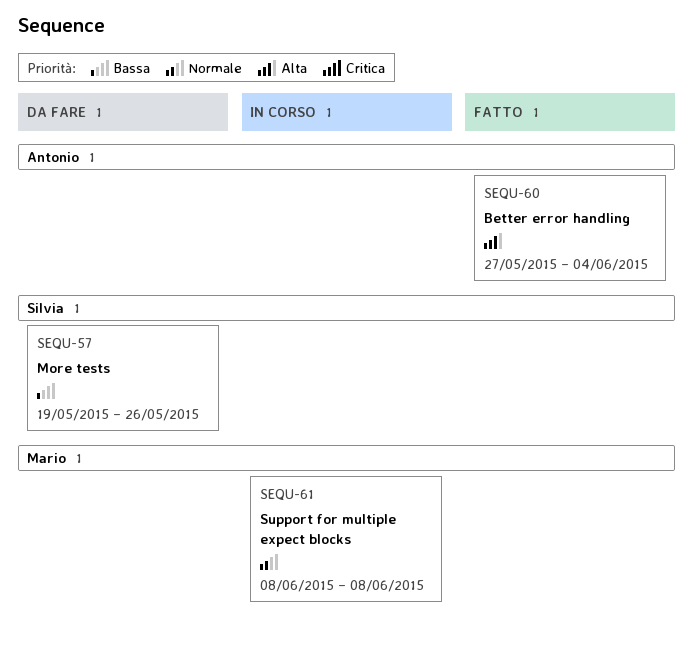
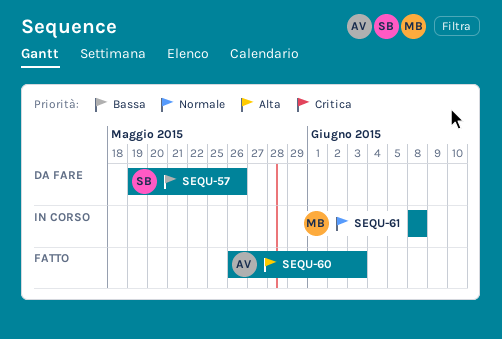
SEQU-60, start: May 27 -> May 26
SEQU-60, due: Jun 4 -> Jun 3

